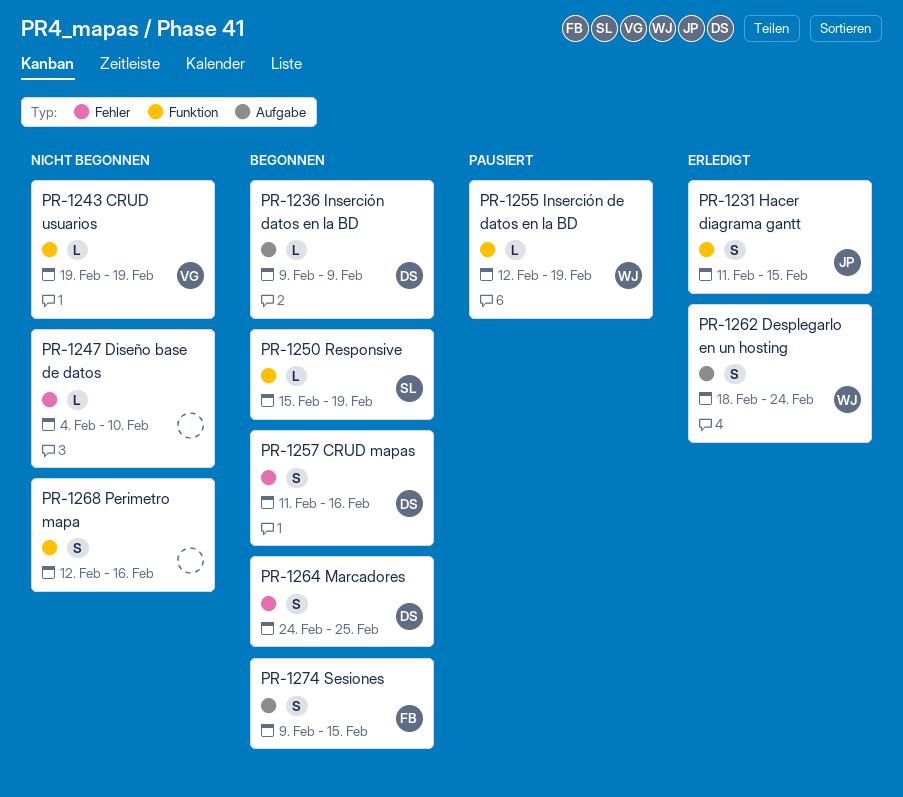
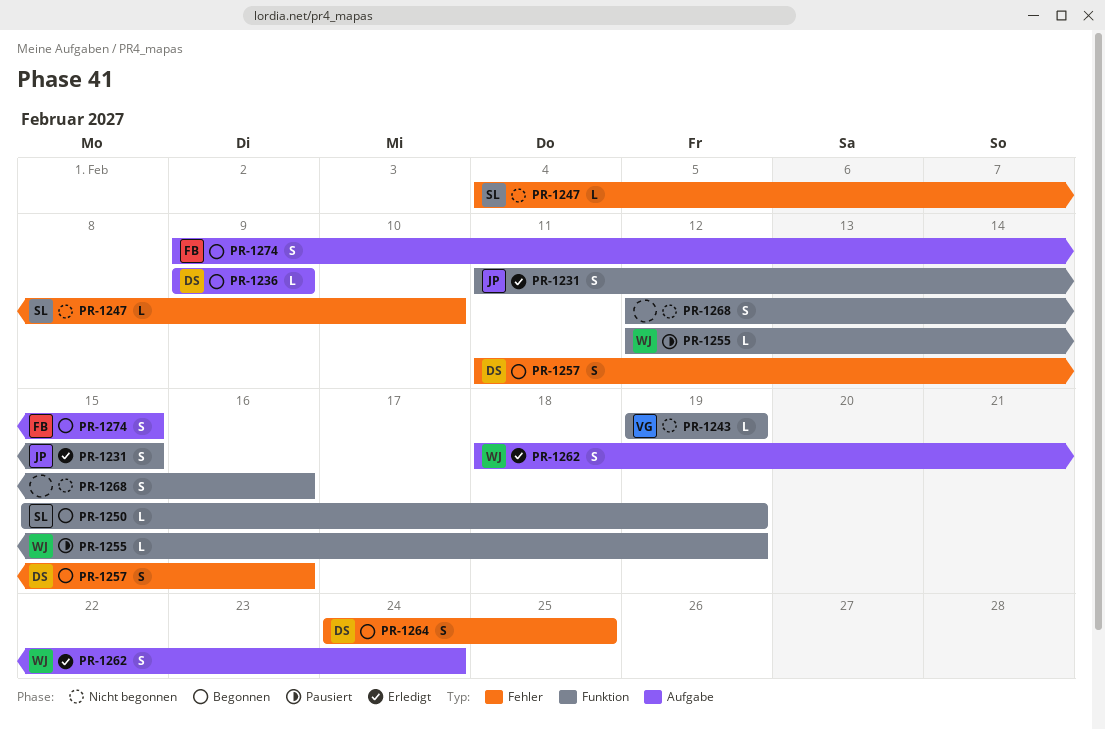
PR-1247, owner: none -> SL

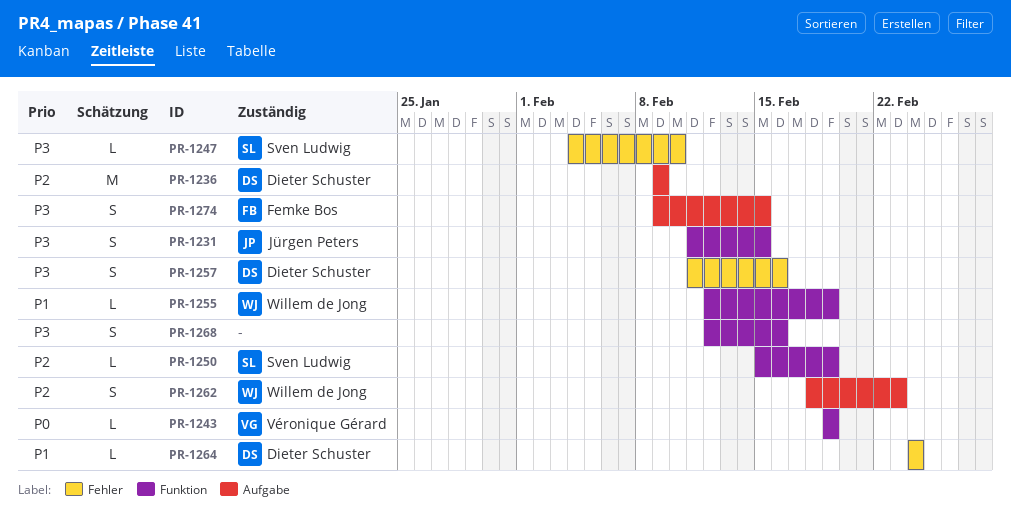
PR-1236, estimate: L -> M
PR-1262, due: Feb 24 -> Feb 23
PR-1264, estimate: S -> L
PR-1264, due: Feb 25 -> Feb 24

